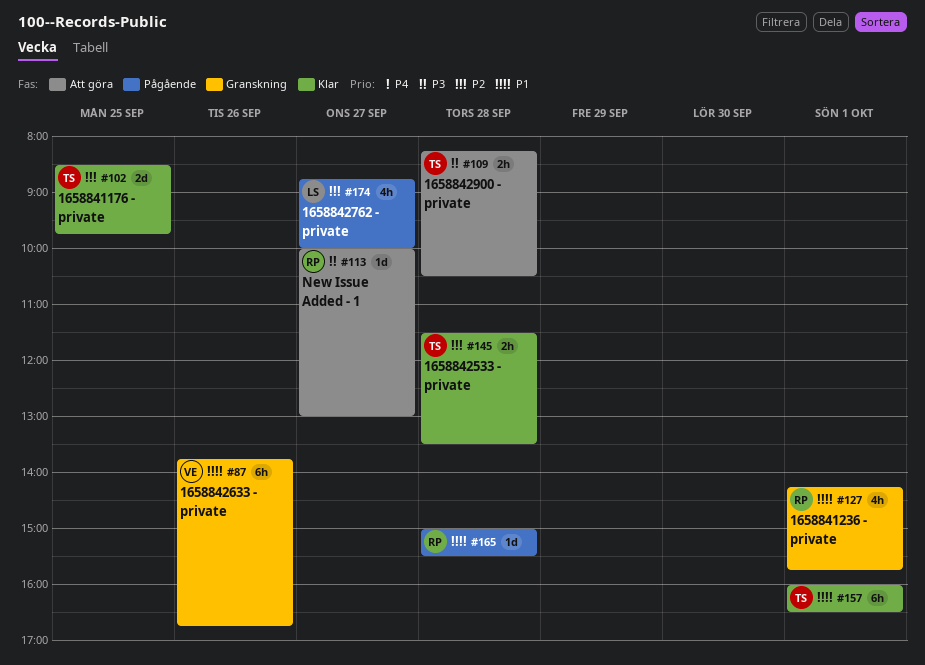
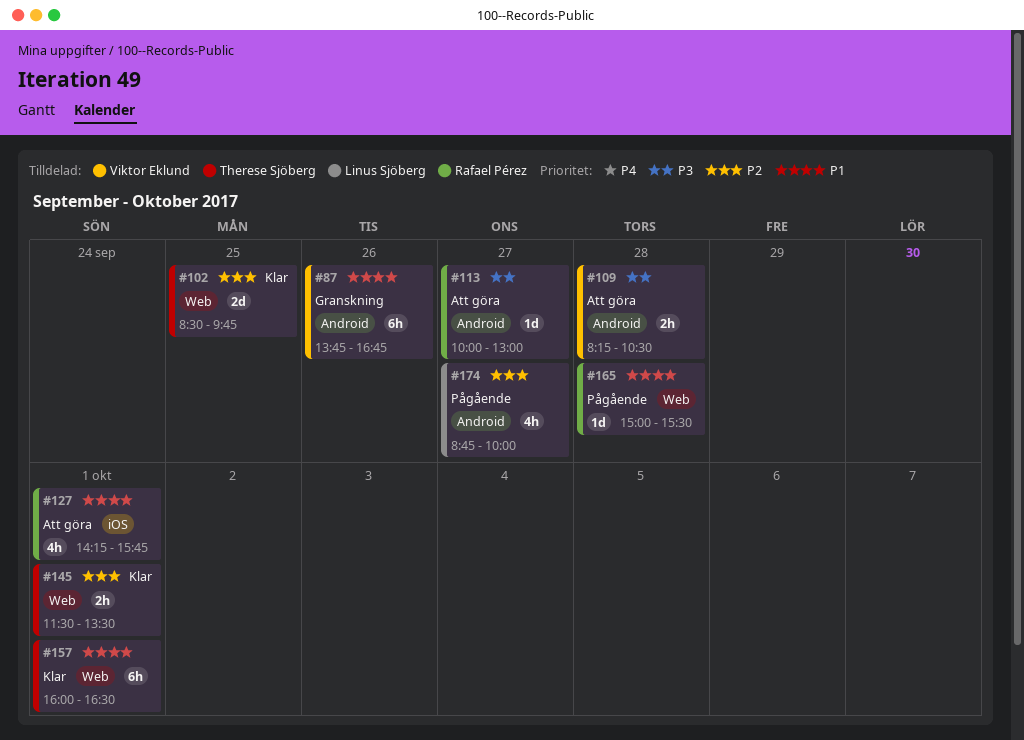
#109, owner: Therese Sjöberg -> Viktor Eklund
#127, status: Granskning -> Att göra
#145, day: Sep 28 -> Oct 1

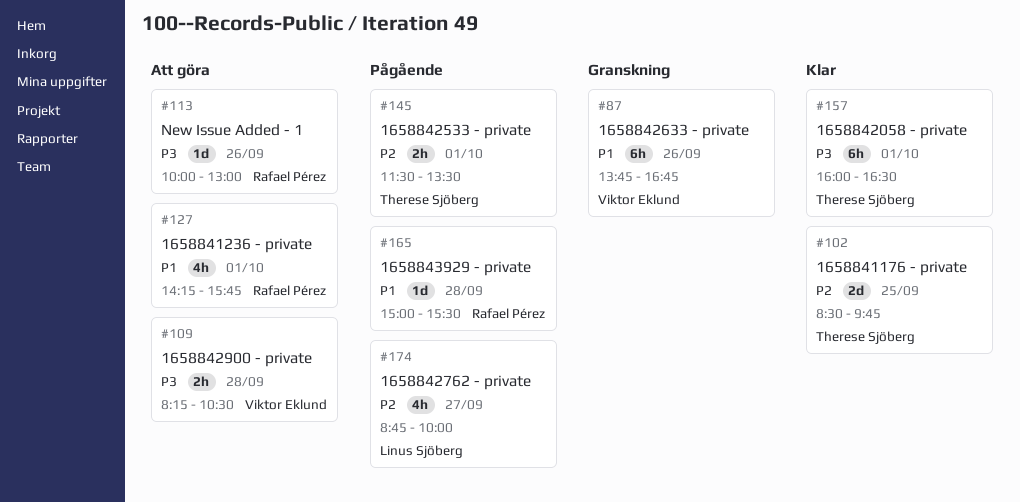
#113, day: Sep 27 -> Sep 26
#145, status: Klar -> Pågående
#157, priority: P1 -> P3

